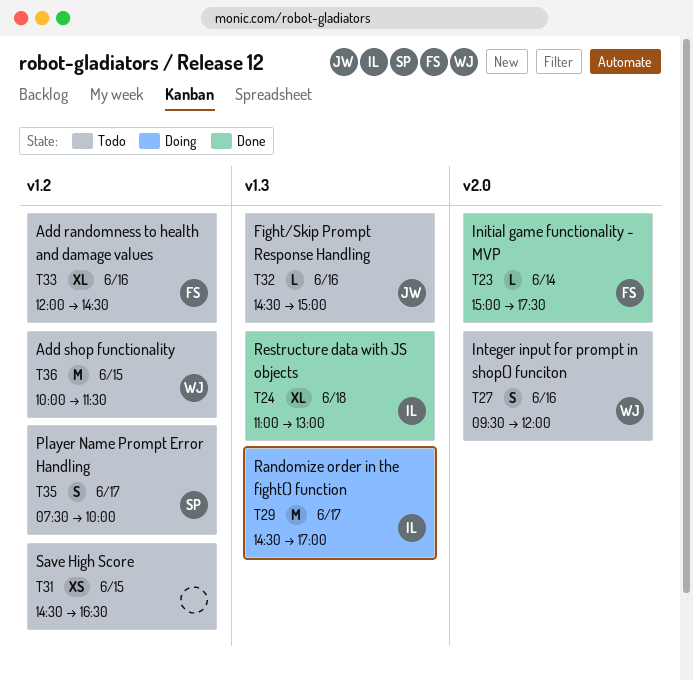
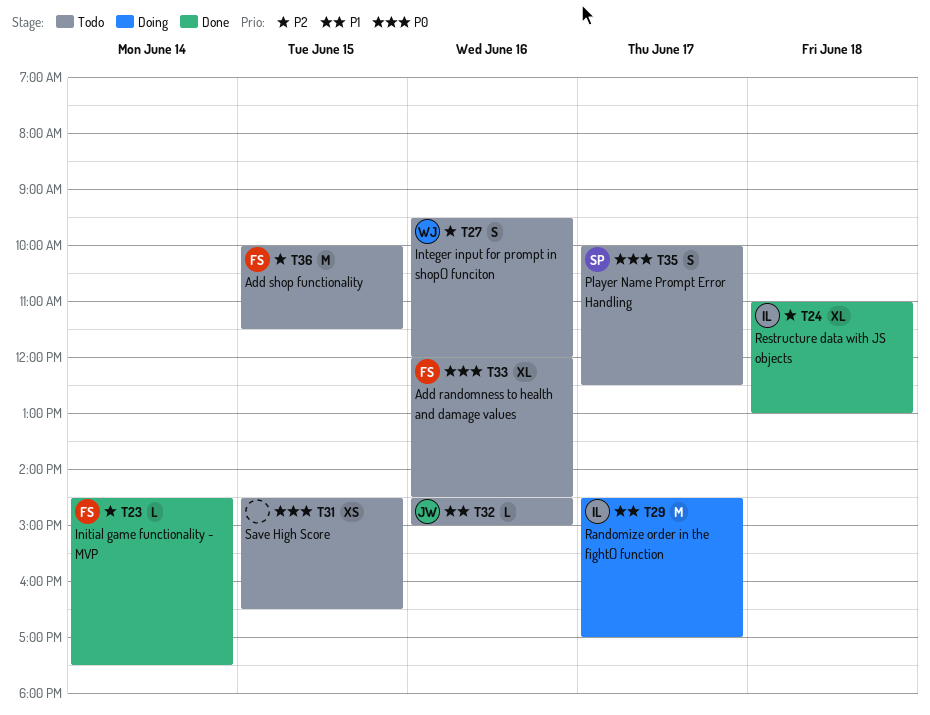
T23, begins: 15:00 -> 14:30
T35, begins: 07:30 -> 10:00
T35, ends: 10:00 -> 12:30
T36, owner: WJ -> FS

